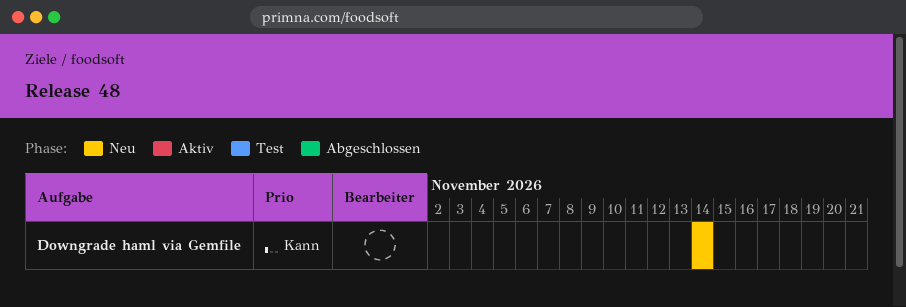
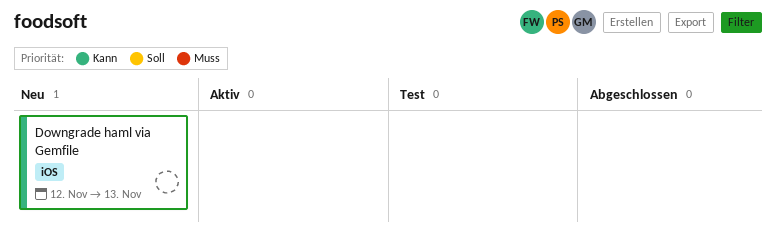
Downgrade haml via Gemfile, start: Nov 14 -> Nov 12
Downgrade haml via Gemfile, due: Nov 14 -> Nov 13

